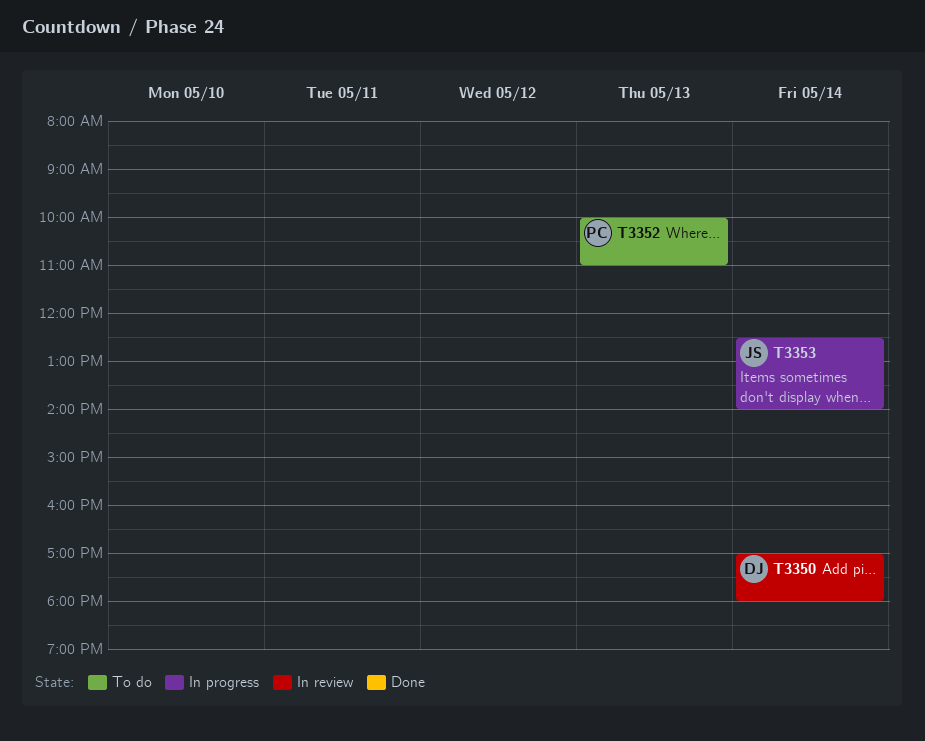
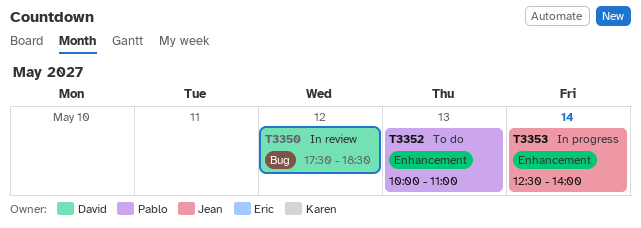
T3350, day: May 14 -> May 12
T3350, begins: 17:00 -> 17:30
T3350, ends: 18:00 -> 18:30

